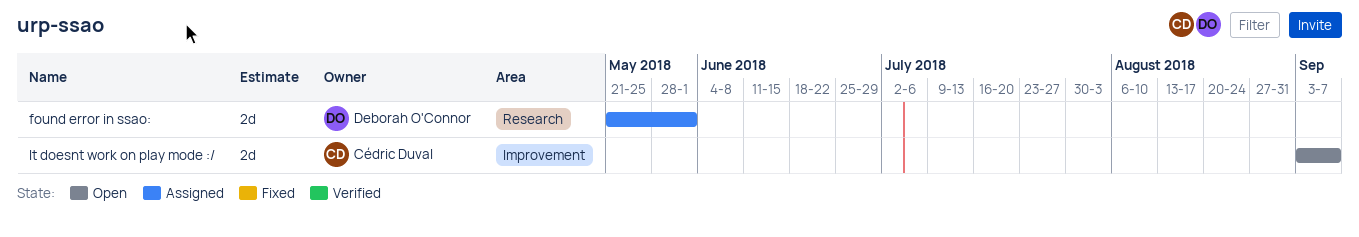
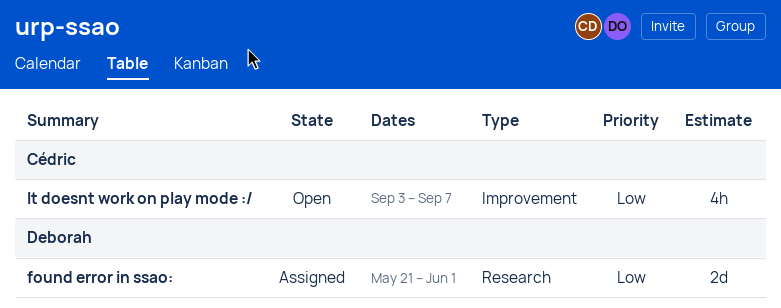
It doesnt work on play mode :/, estimate: 2d -> 4h

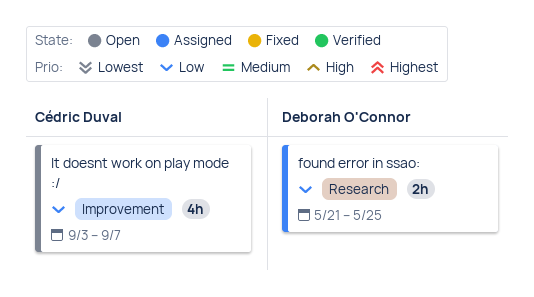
found error in ssao:, estimate: 2d -> 2h
found error in ssao:, due: Jun 1 -> May 25

